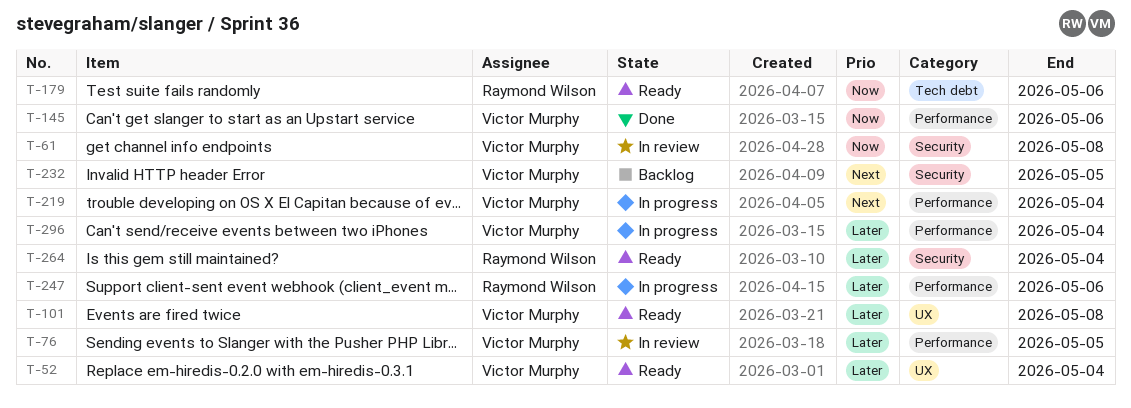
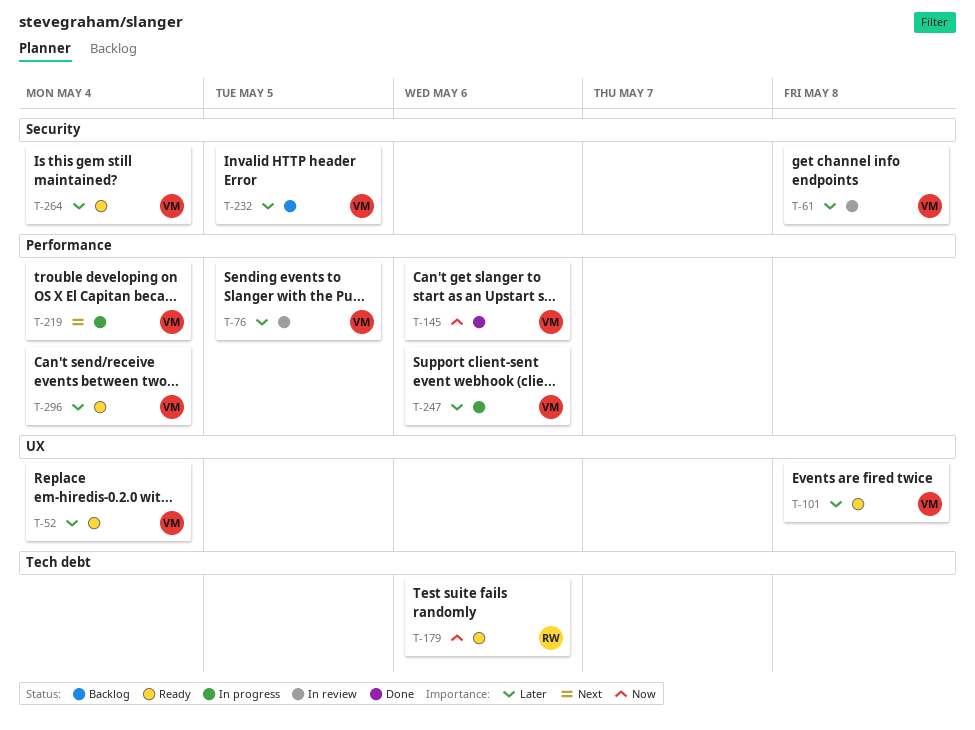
T-61, priority: Now -> Later
T-232, priority: Next -> Later
T-247, owner: Raymond Wilson -> Victor Murphy
T-264, owner: Raymond Wilson -> Victor Murphy
T-296, status: In progress -> Ready

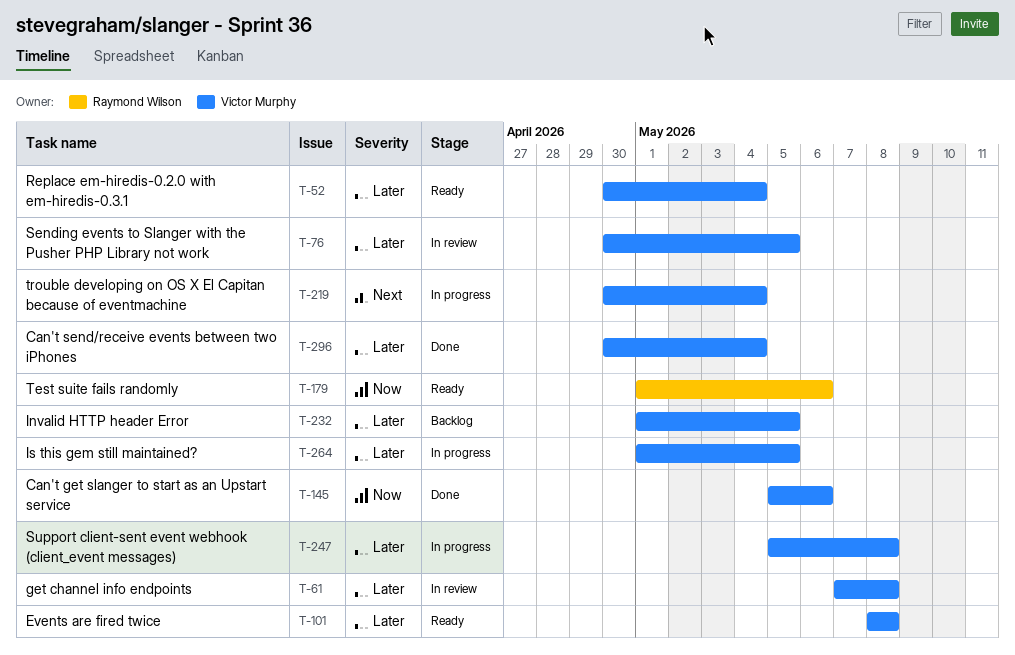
T-247, due: May 6 -> May 8
T-264, status: Ready -> In progress
T-264, due: May 4 -> May 5
T-296, status: Ready -> Done

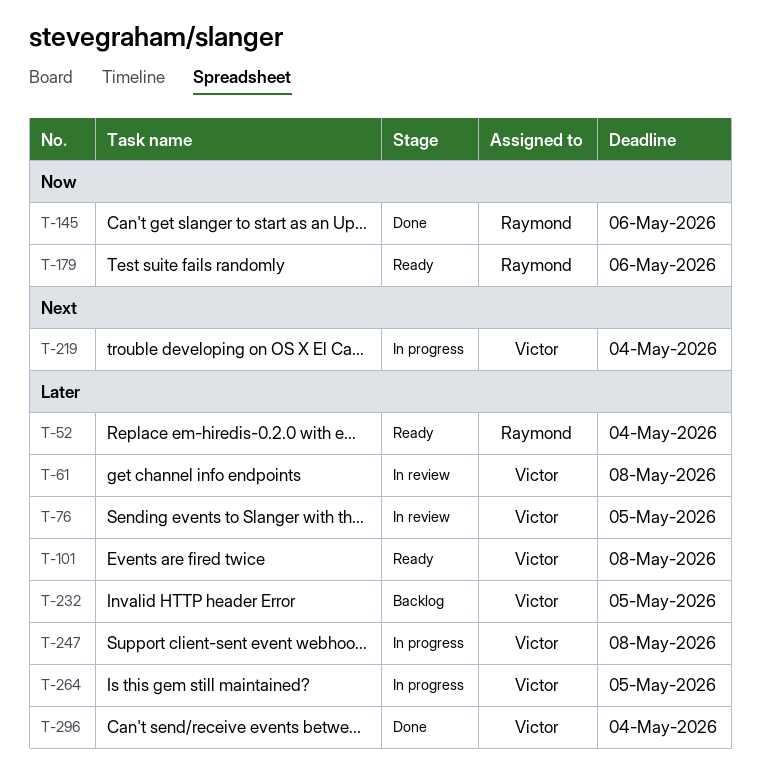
T-52, owner: Victor Murphy -> Raymond Wilson
T-145, owner: Victor Murphy -> Raymond Wilson

